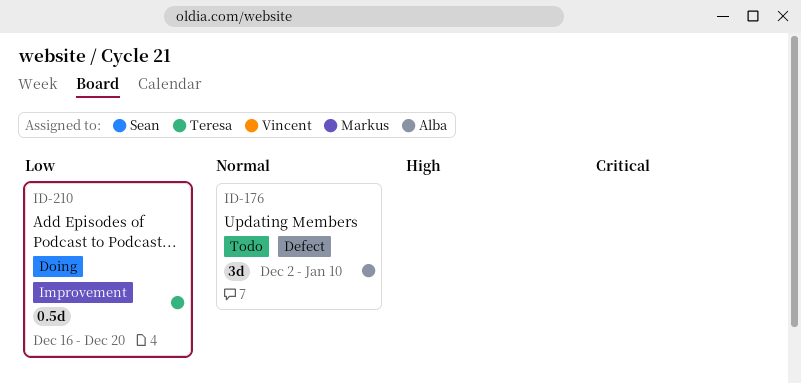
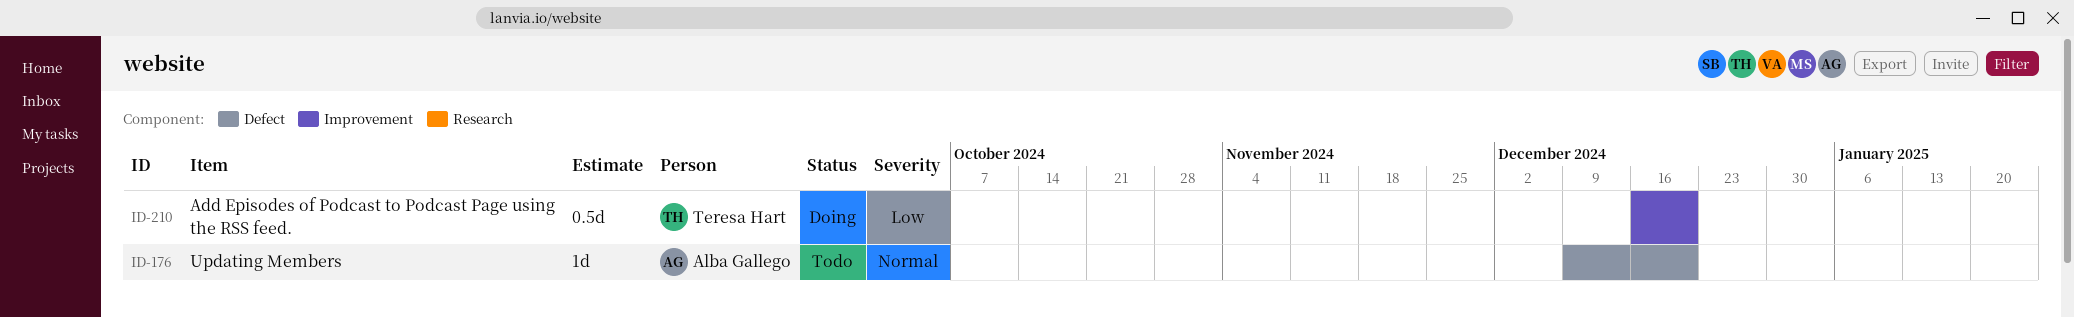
ID-176, estimate: 3d -> 1d
ID-176, start: Dec 2 -> Dec 9
ID-176, due: Jan 10 -> Dec 20

